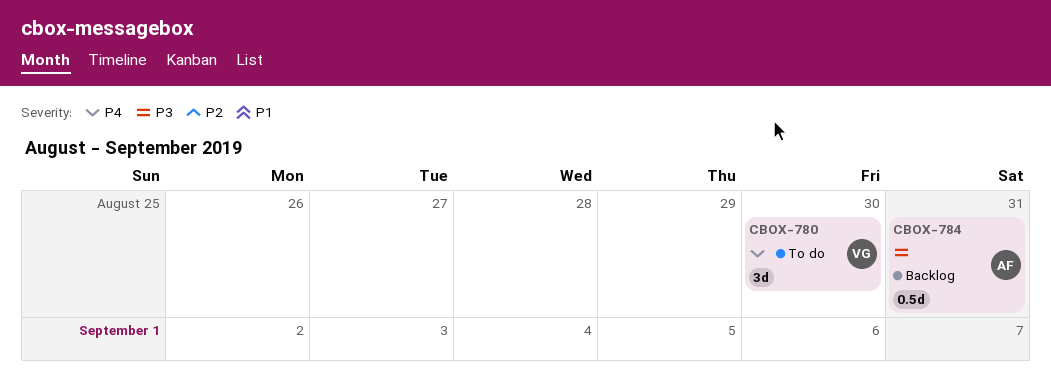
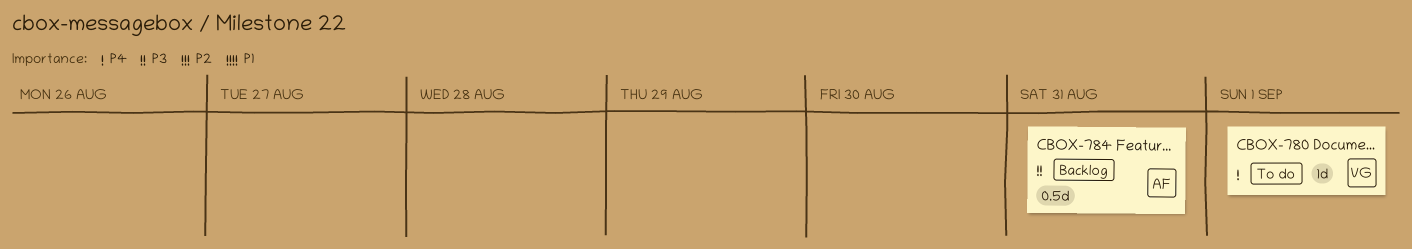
CBOX-780, estimate: 3d -> 1d
CBOX-780, due: Aug 30 -> Sep 1

